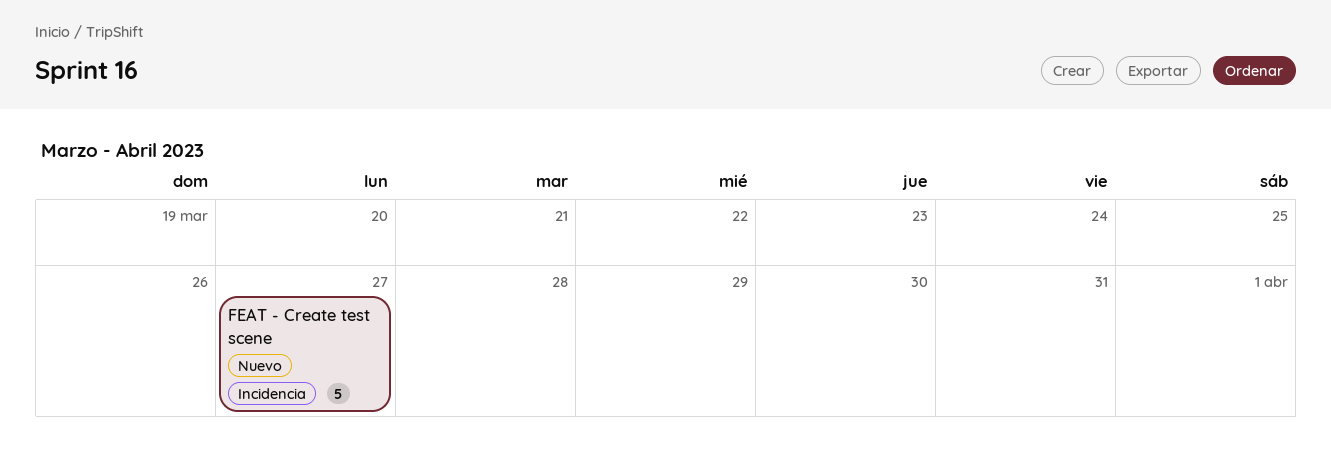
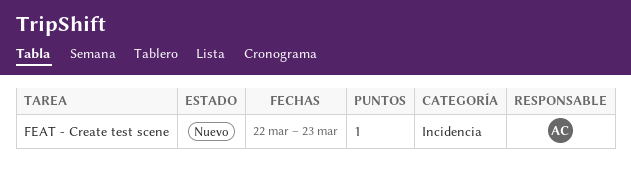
FEAT - Create test scene, estimate: 5 -> 1
FEAT - Create test scene, due: Mar 27 -> Mar 23

